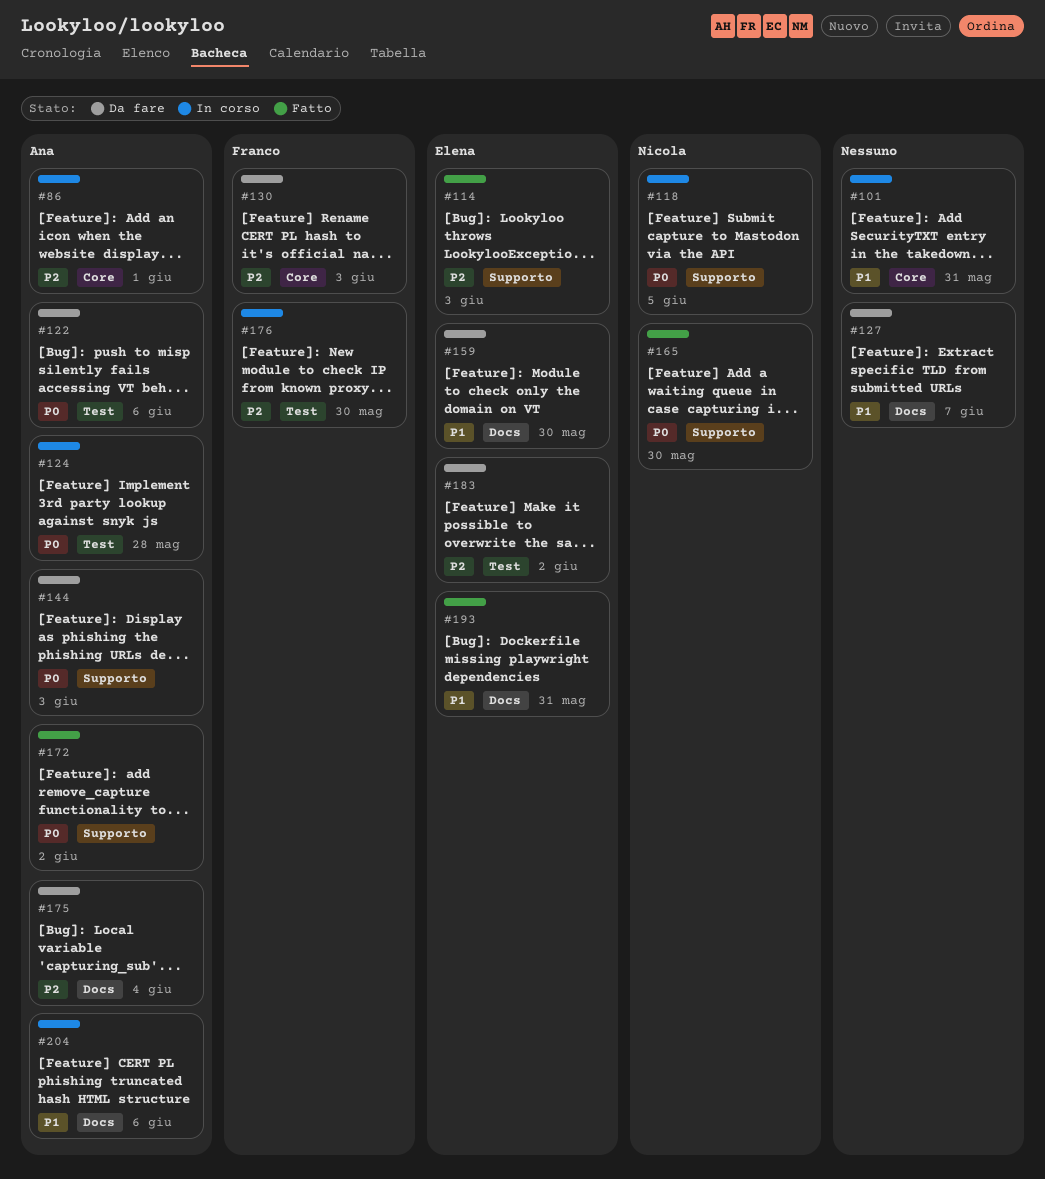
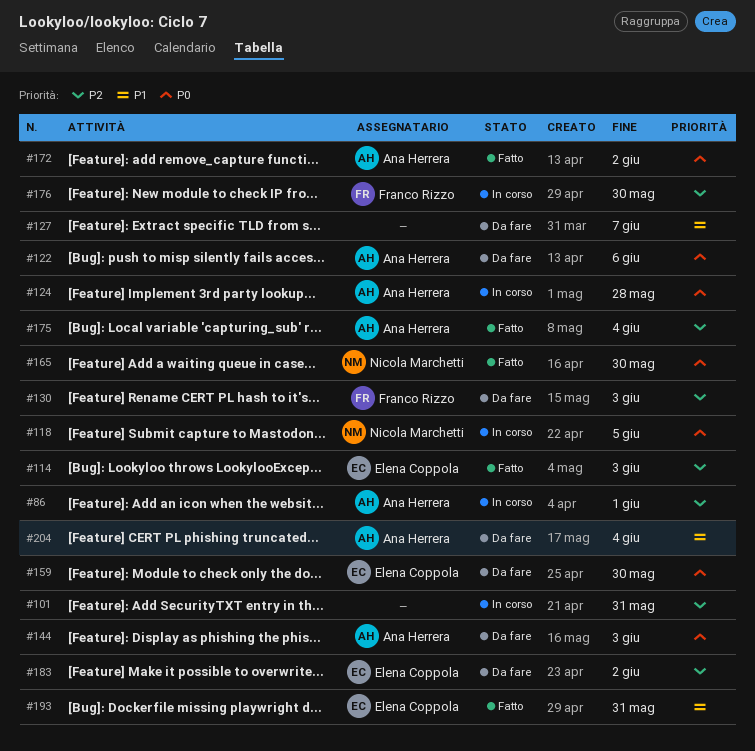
#101, priority: P1 -> P2
#159, priority: P1 -> P0
#175, status: Da fare -> Fatto
#204, status: In corso -> Da fare
#204, due: Jun 6 -> Jun 4

